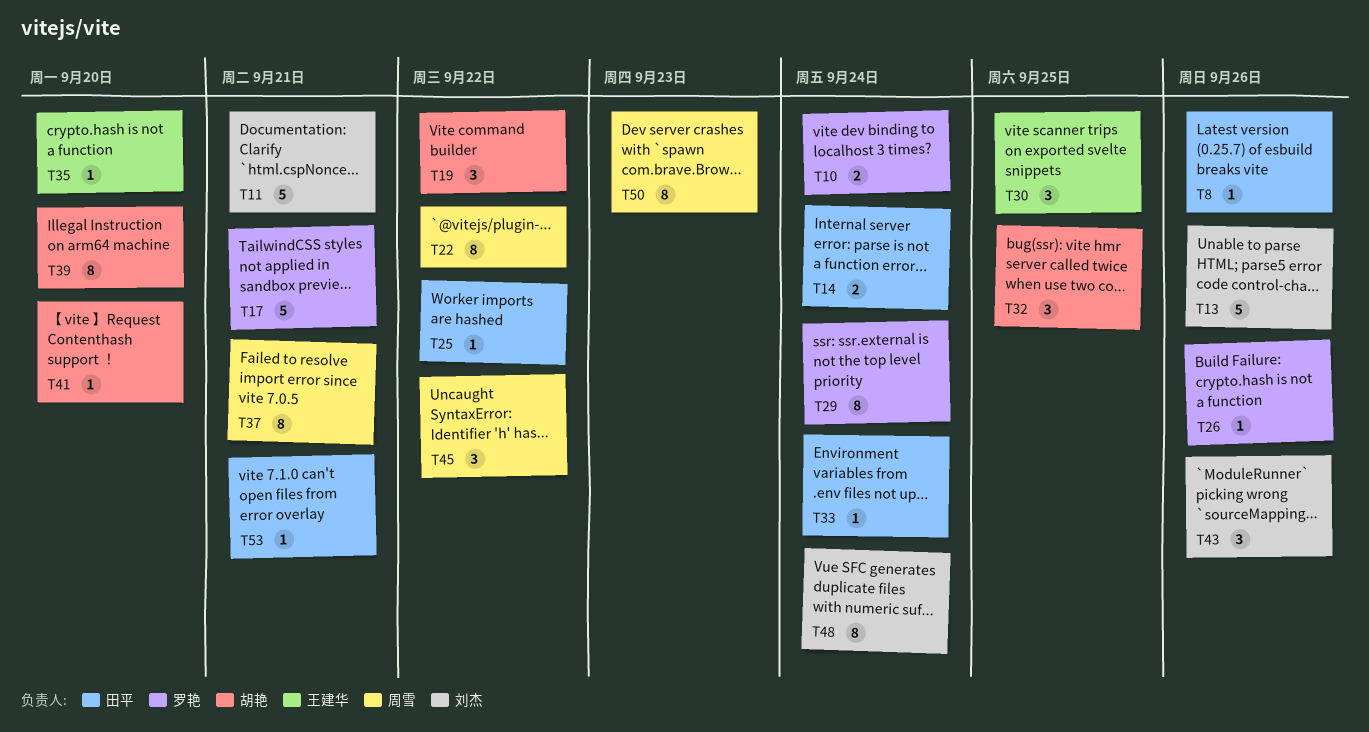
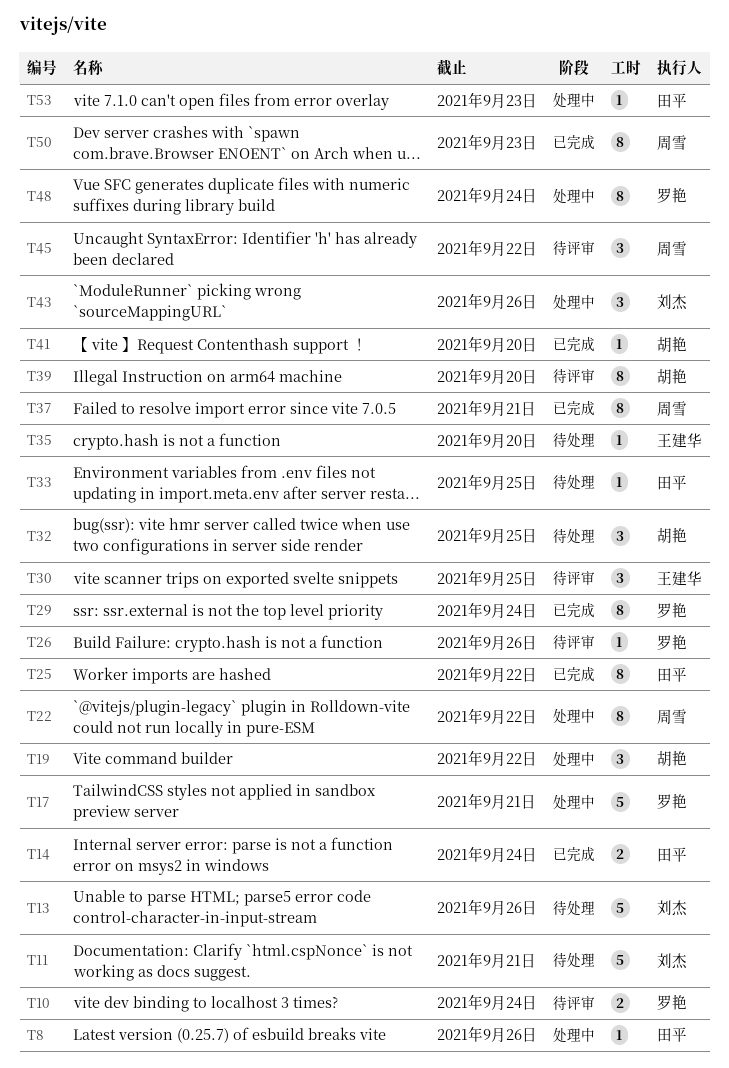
T25, estimate: 1 -> 8
T33, due: Sep 24 -> Sep 25
T48, owner: 刘杰 -> 罗艳
T53, due: Sep 21 -> Sep 23

